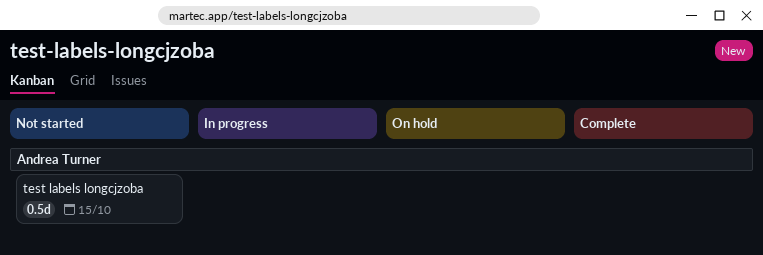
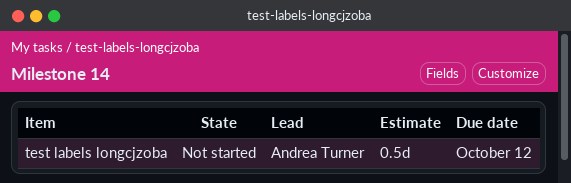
test labels longcjzoba, due: Oct 15 -> Oct 12

